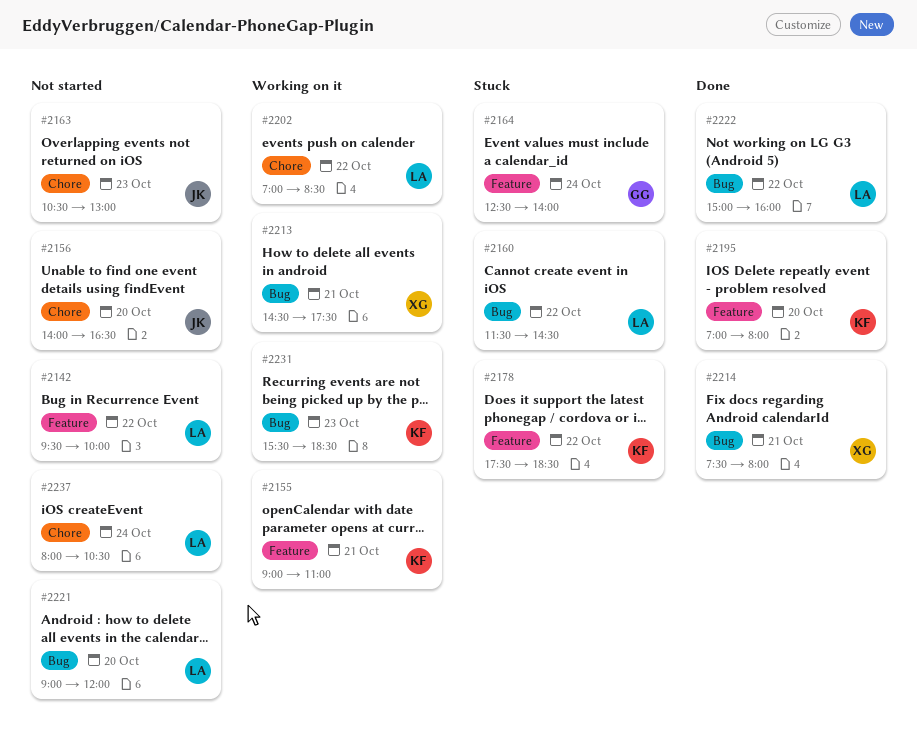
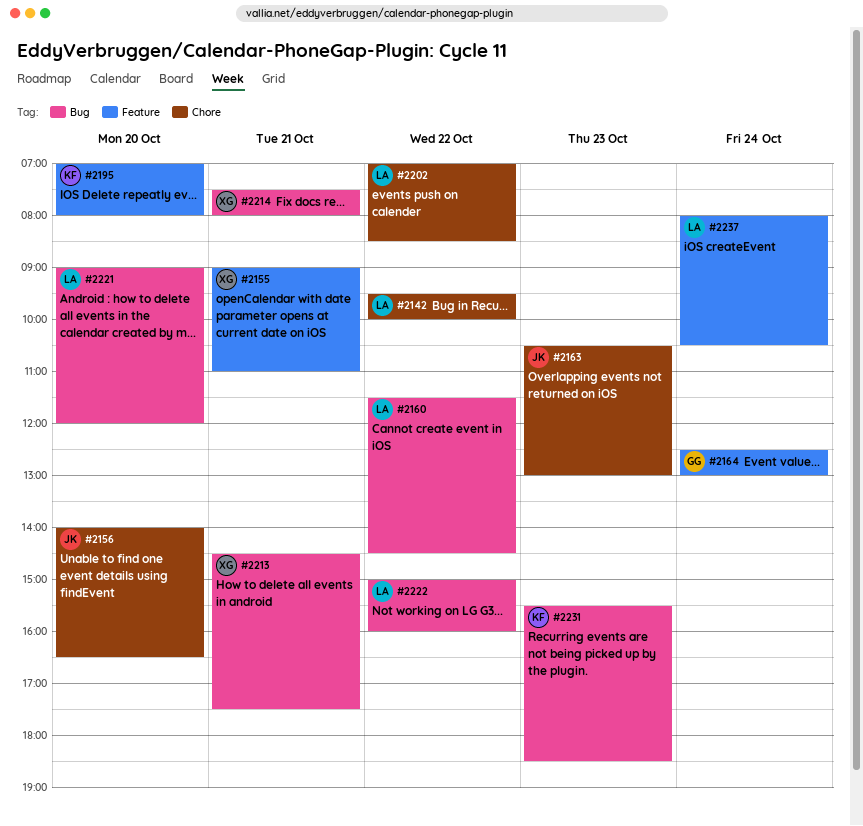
#2142, label: Feature -> Chore
#2155, owner: KF -> XG
#2164, ends: 14:00 -> 13:00
#2178: present -> none
#2237, label: Chore -> Feature

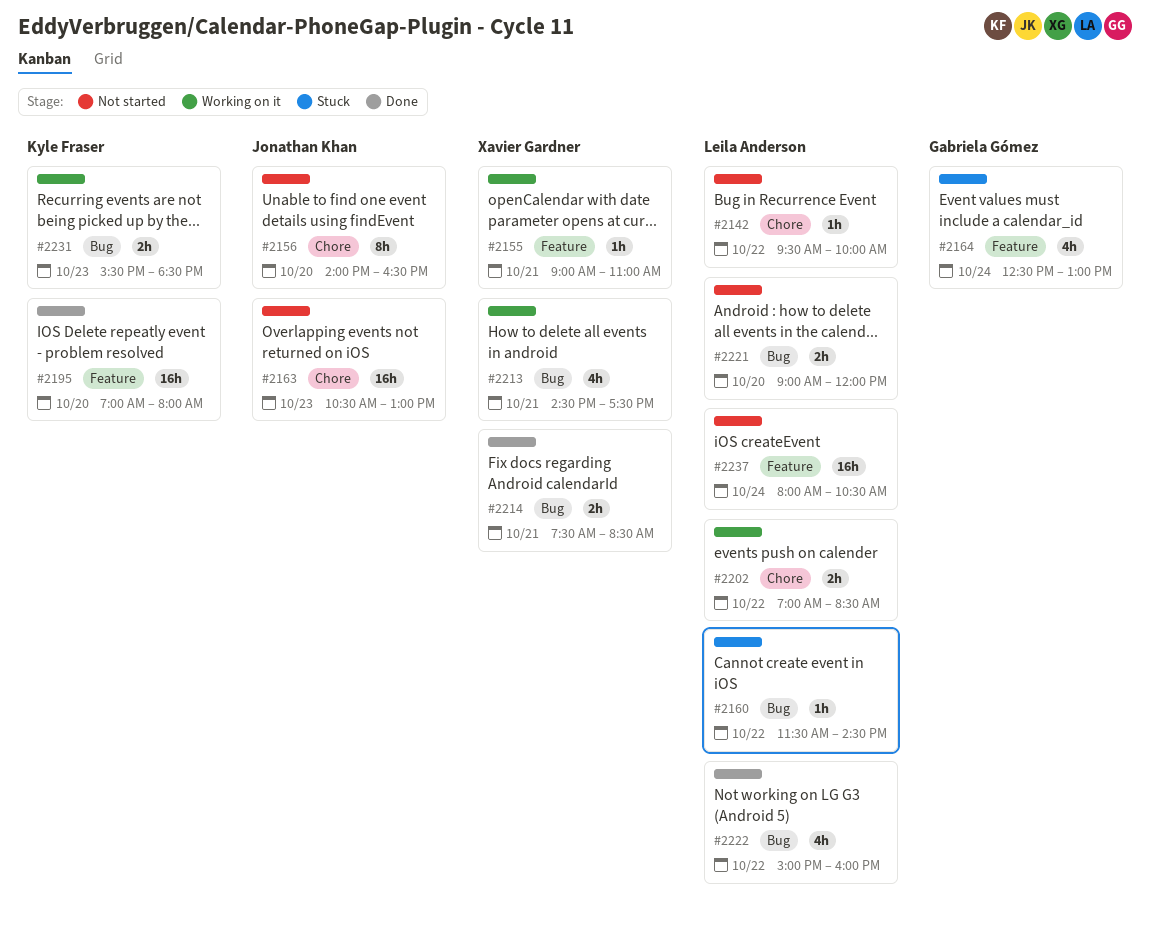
#2214, ends: 08:00 -> 08:30

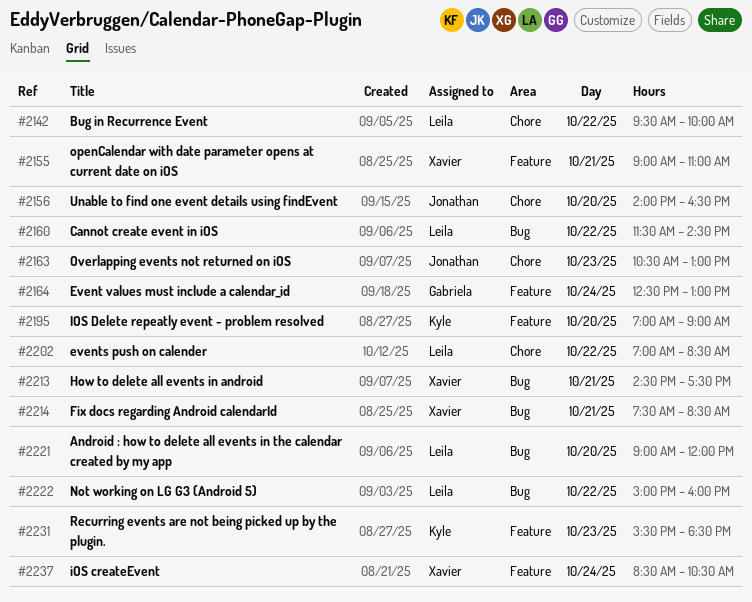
#2195, ends: 08:00 -> 09:00
#2231, label: Bug -> Feature
#2237, owner: Leila Anderson -> Xavier Gardner
#2237, begins: 08:00 -> 08:30

